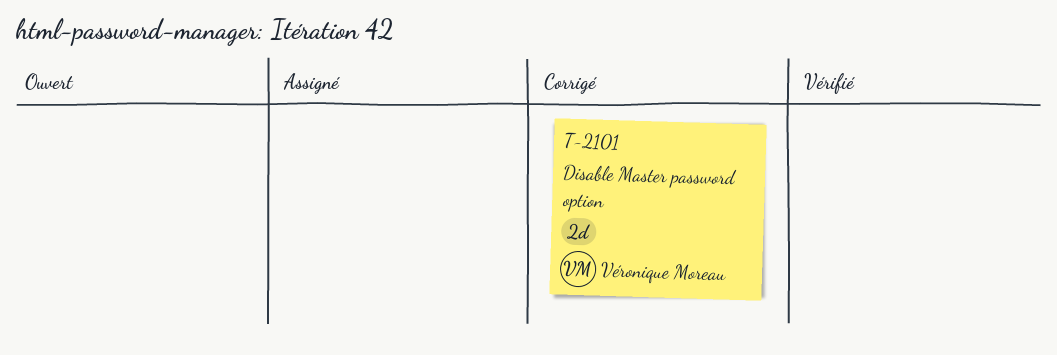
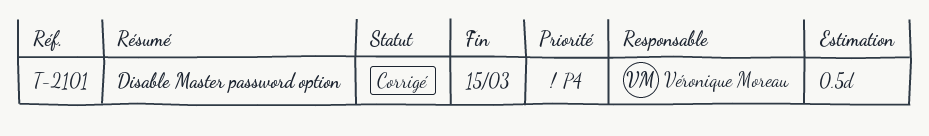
T-2101, estimate: 2d -> 0.5d

